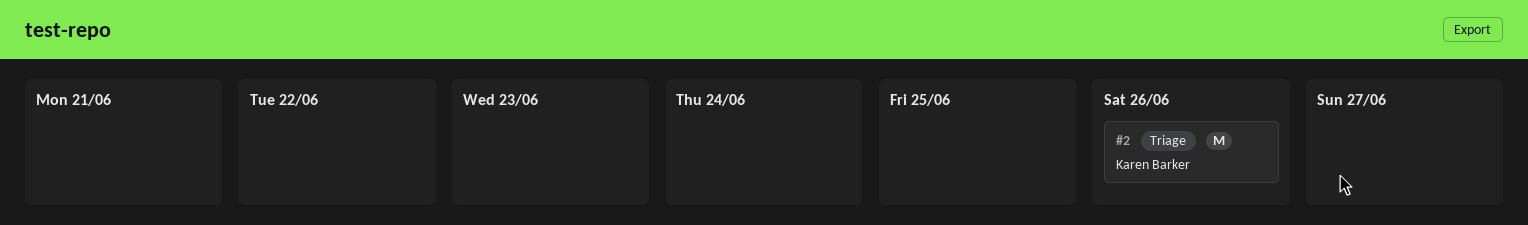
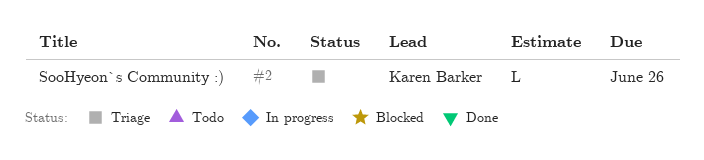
#2, estimate: M -> L

